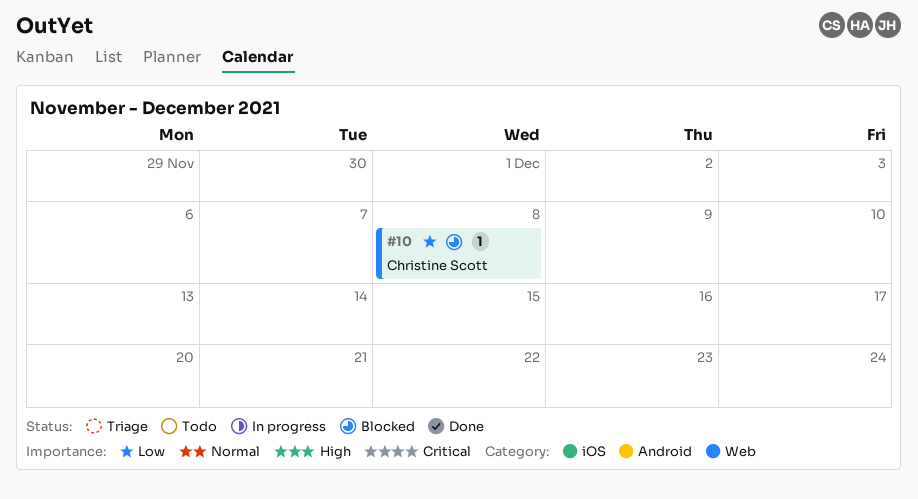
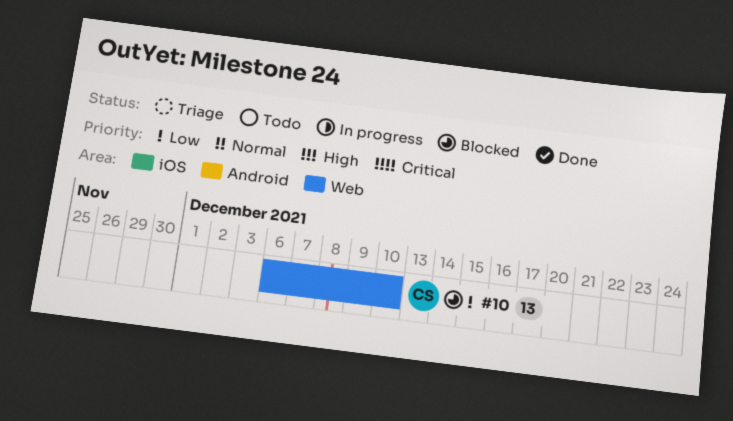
#10, estimate: 1 -> 13
#10, due: Dec 8 -> Dec 10

